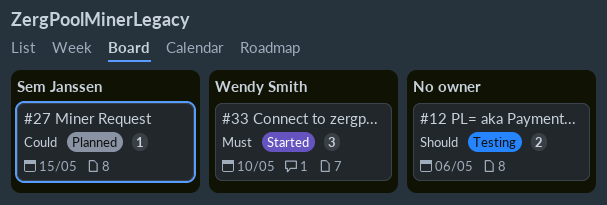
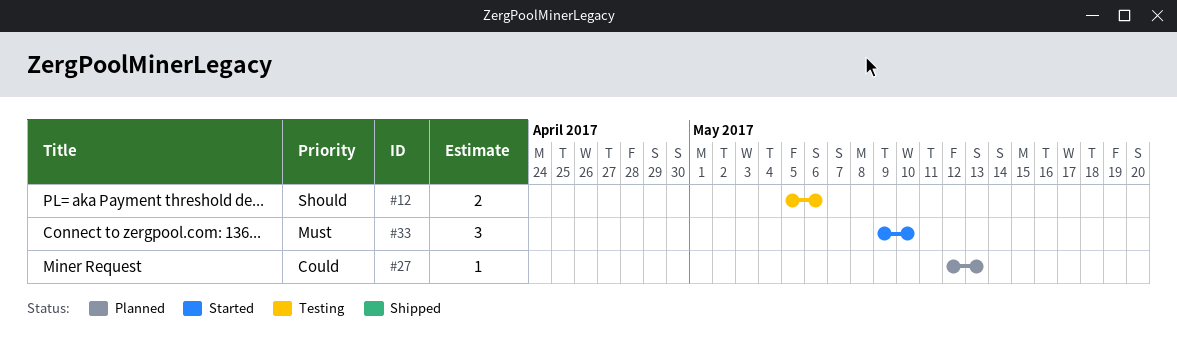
#27, due: May 15 -> May 13

